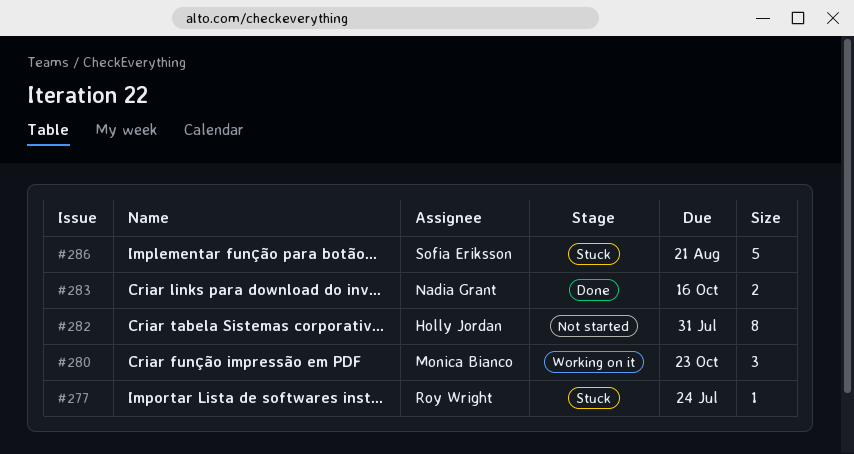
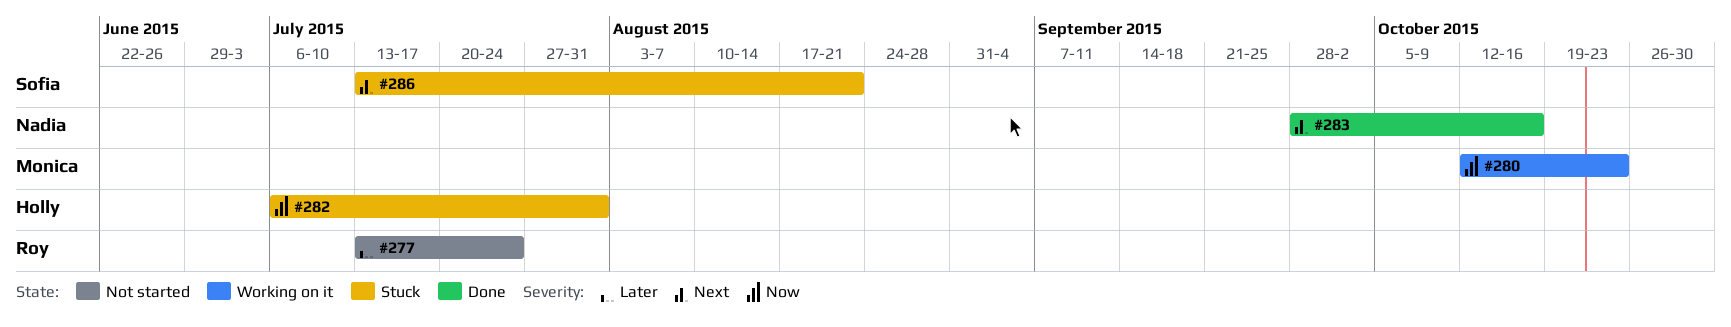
#277, status: Stuck -> Not started
#282, status: Not started -> Stuck

